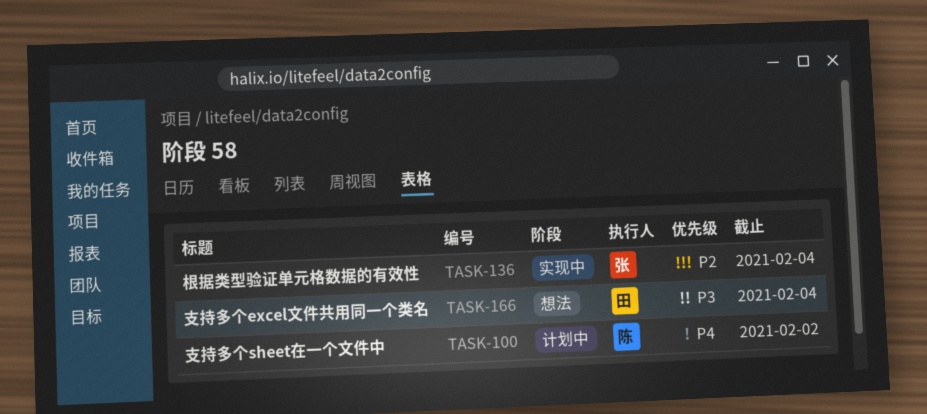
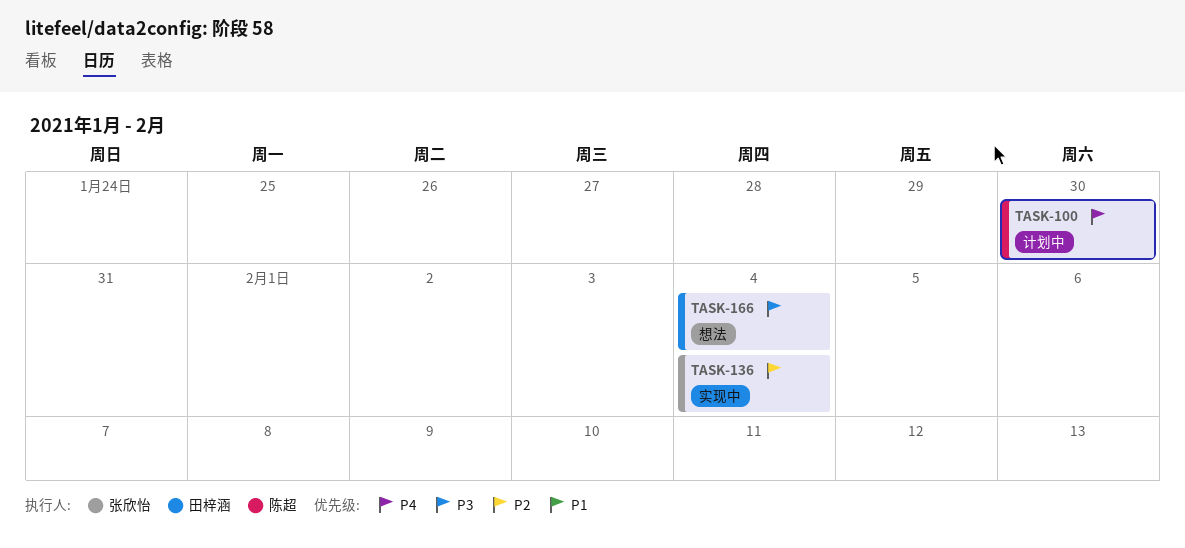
TASK-100, due: Feb 2 -> Jan 30

